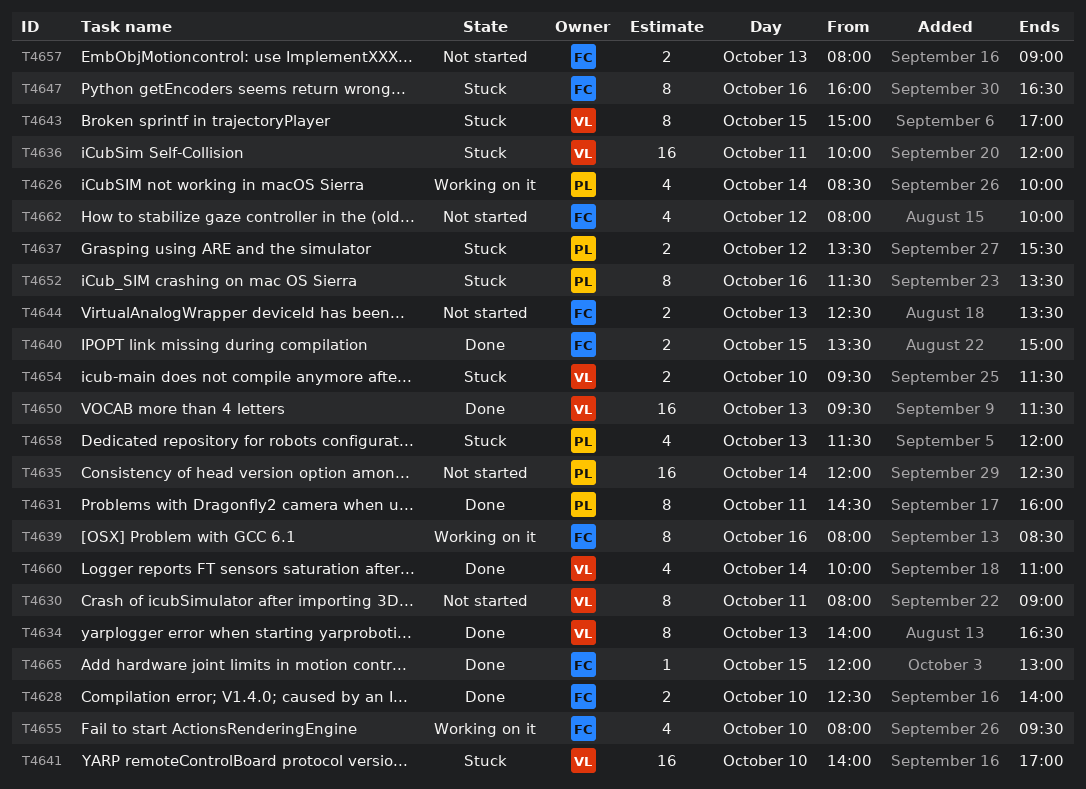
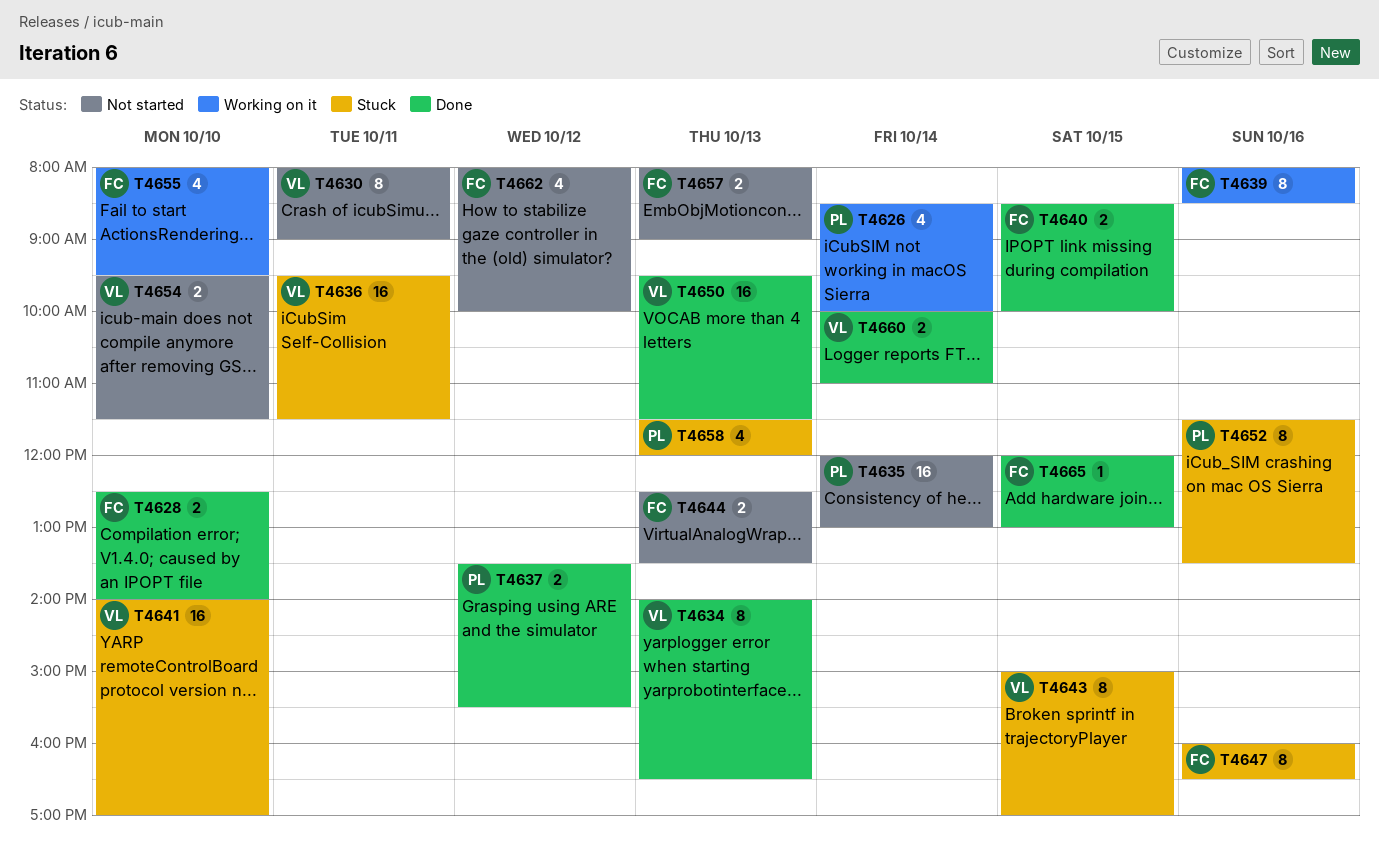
T4631: present -> none
T4635, ends: 12:30 -> 13:00
T4636, begins: 10:00 -> 09:30
T4636, ends: 12:00 -> 11:30
T4637, status: Stuck -> Done
T4640, begins: 13:30 -> 08:30
T4640, ends: 15:00 -> 10:00
T4654, status: Stuck -> Not started
T4660, estimate: 4 -> 2

